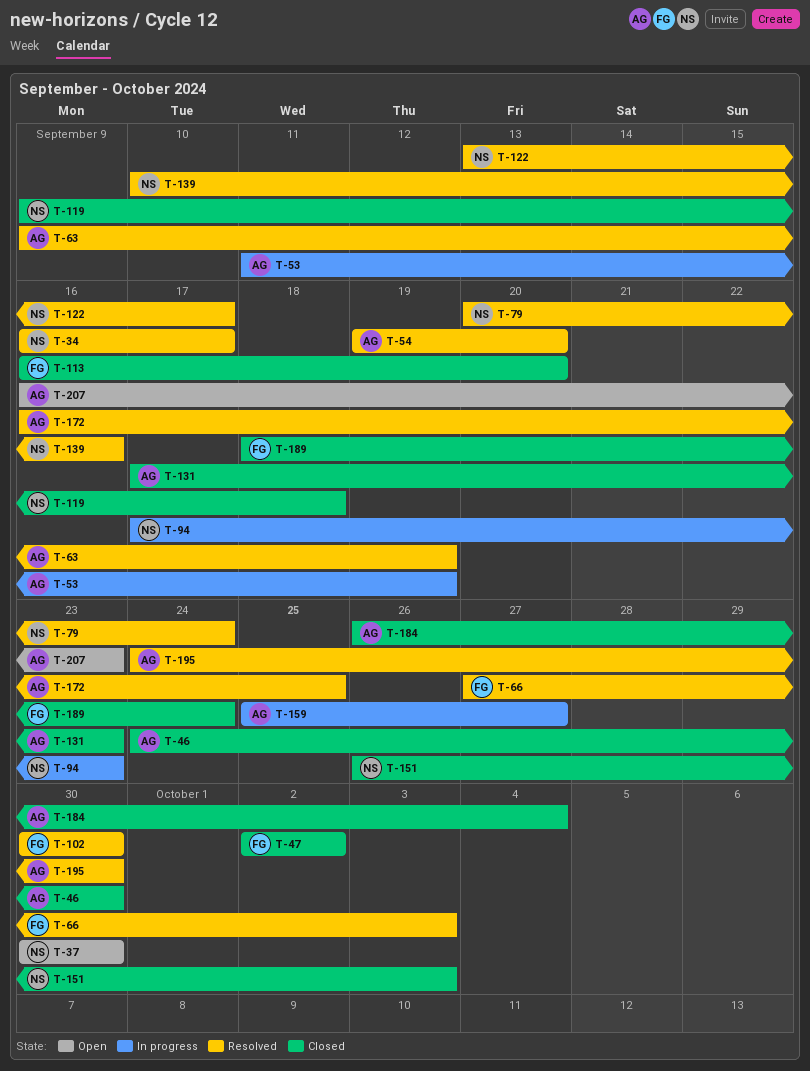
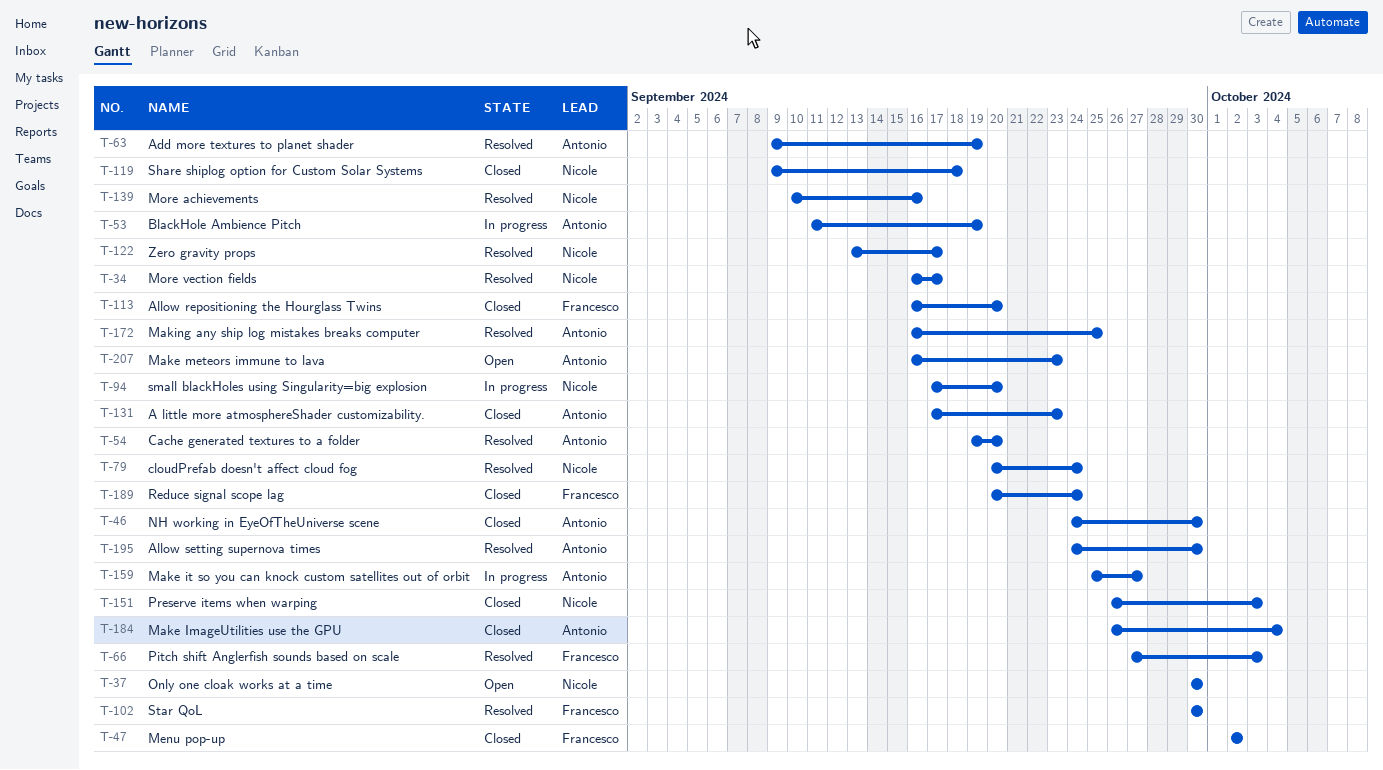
T-94, due: Sep 23 -> Sep 20
T-189, start: Sep 18 -> Sep 20

